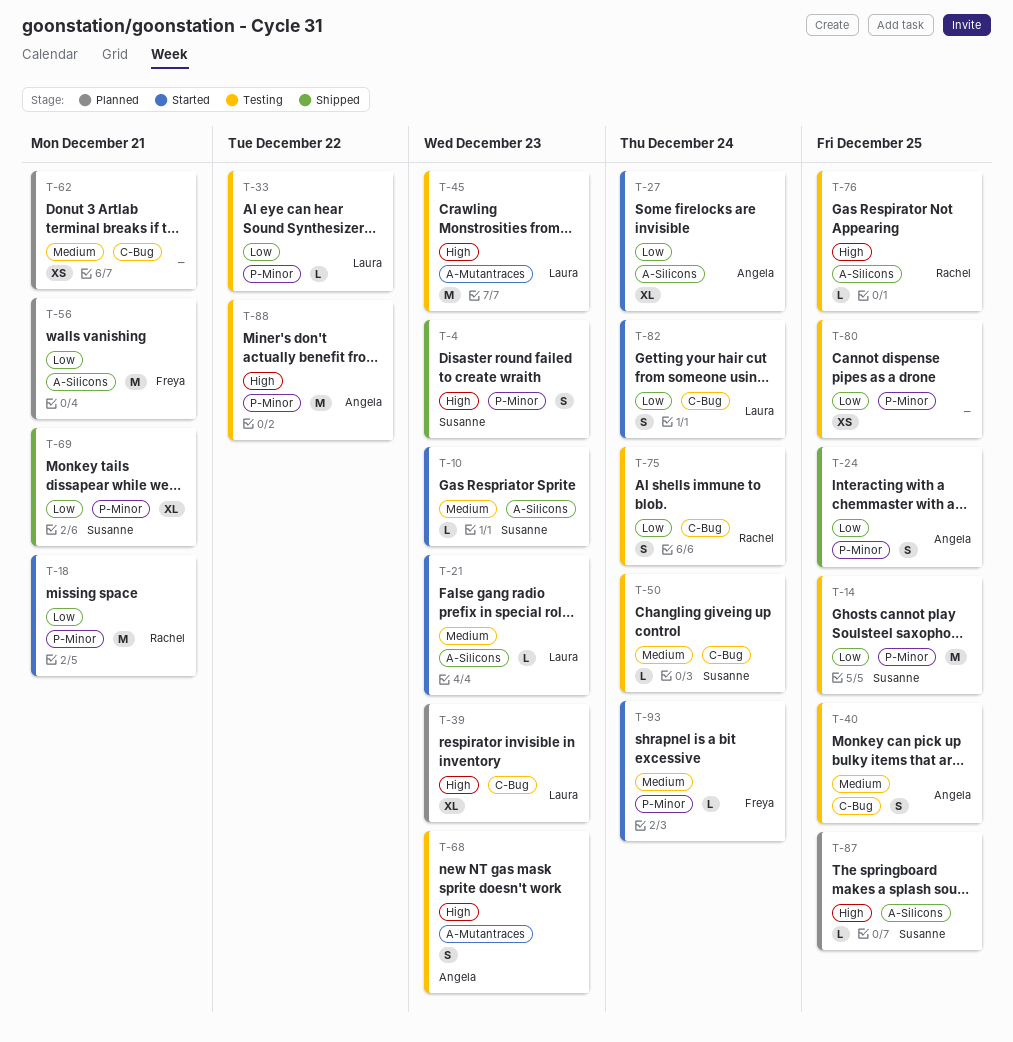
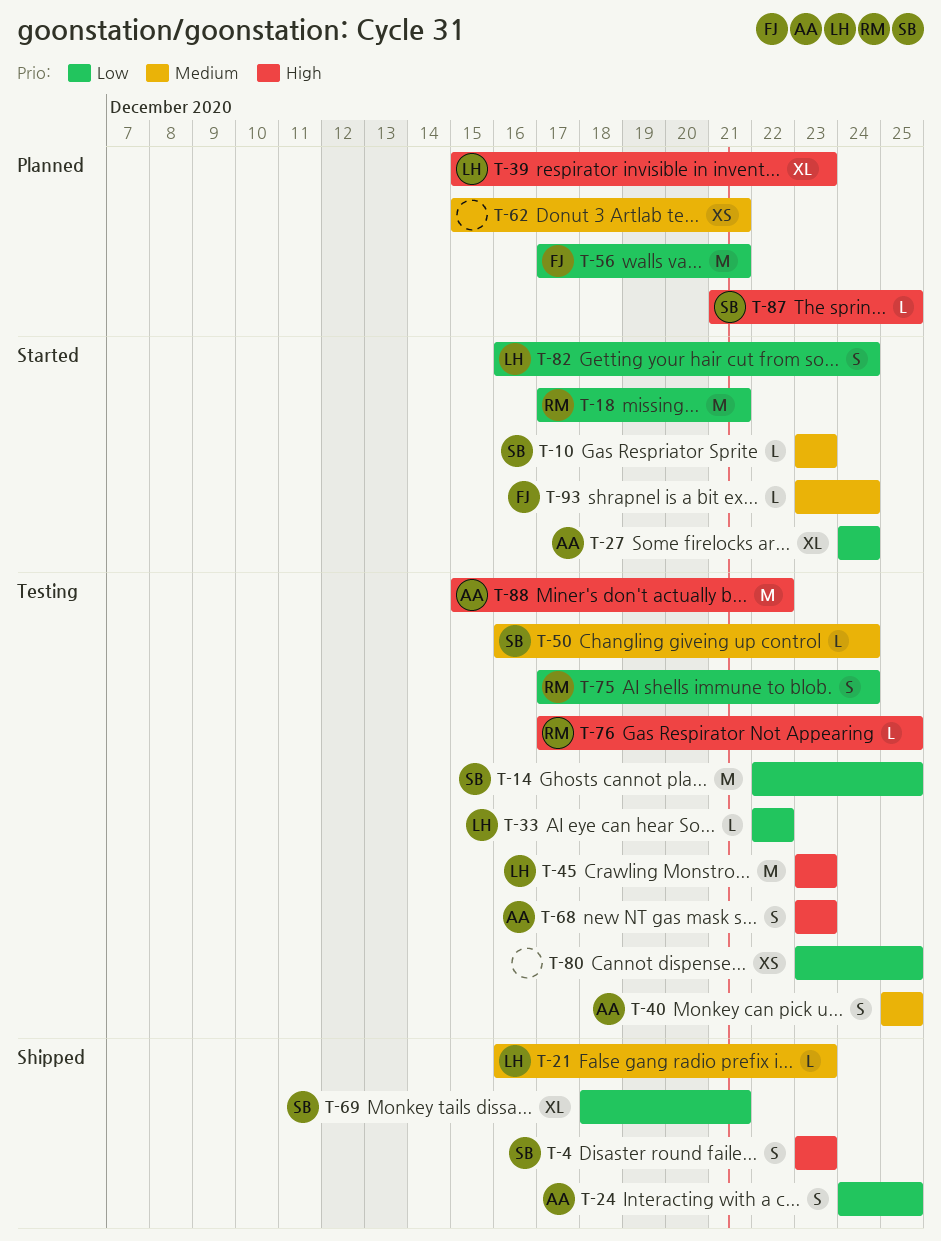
T-21, status: Started -> Shipped

